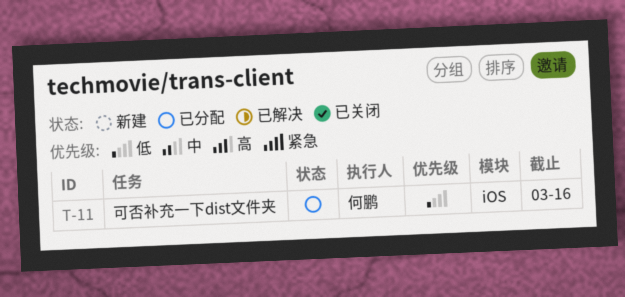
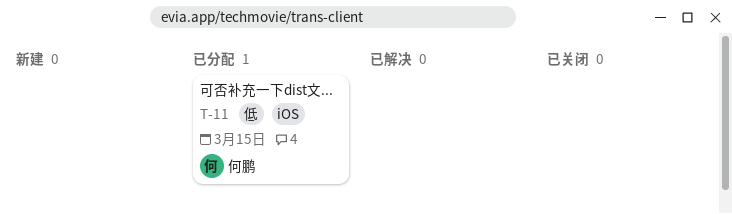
T-11, due: Mar 16 -> Mar 15

